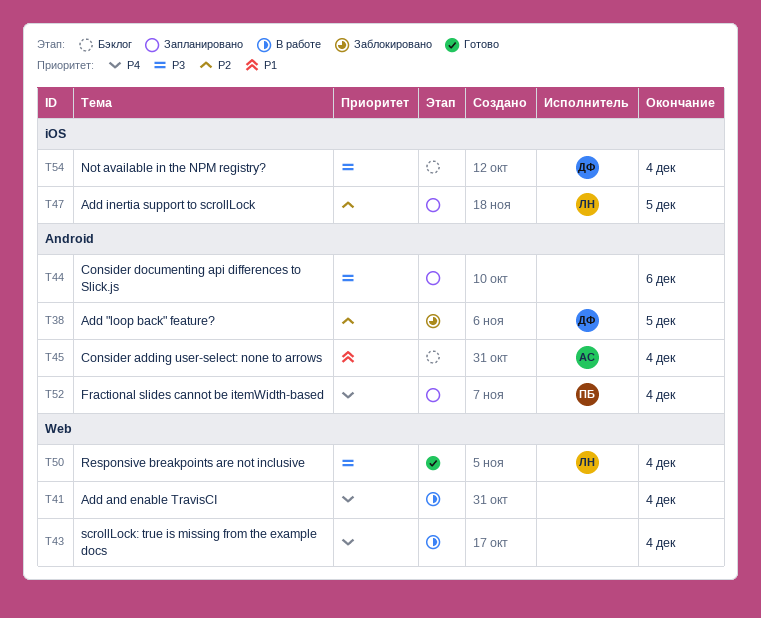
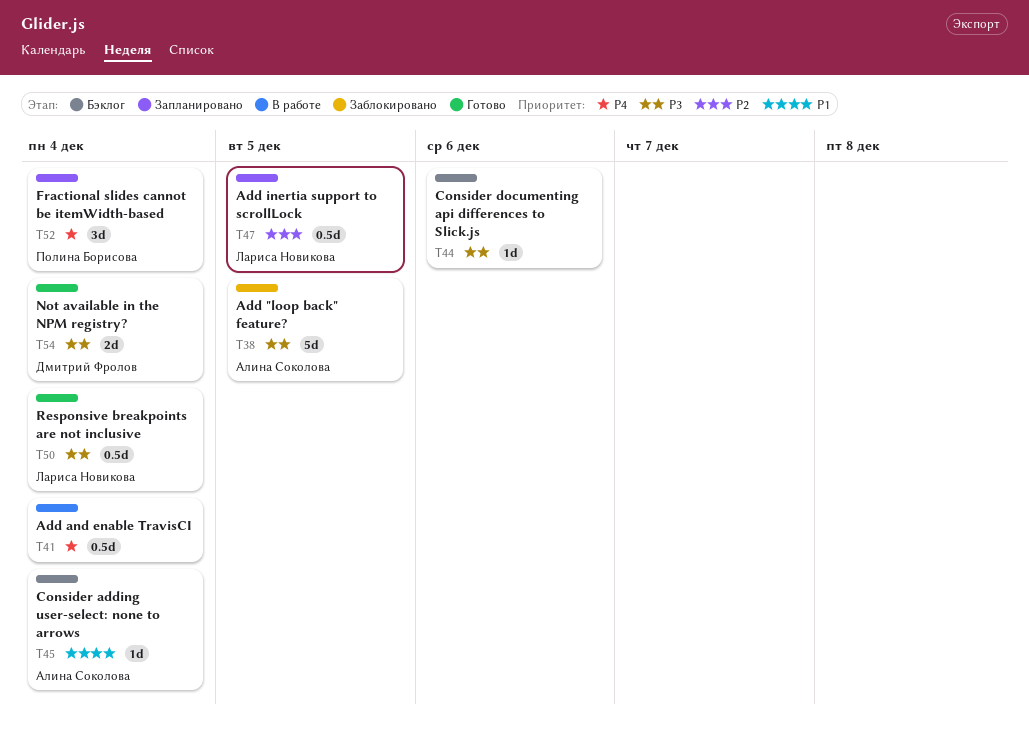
T38, owner: Дмитрий Фролов -> Алина Соколова
T38, priority: P2 -> P3
T43: present -> none
T44, status: Запланировано -> Бэклог
T54, status: Бэклог -> Готово

